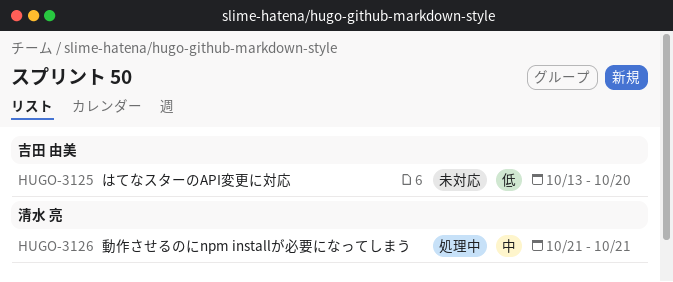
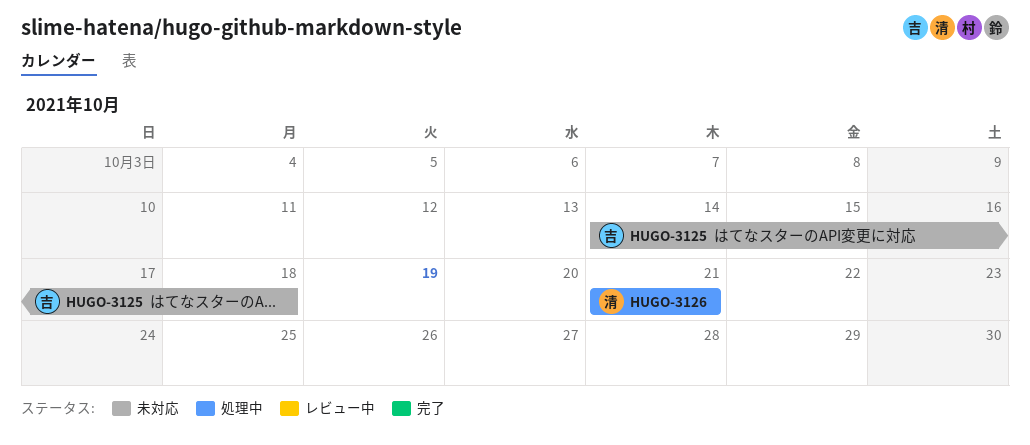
HUGO-3125, start: Oct 13 -> Oct 14
HUGO-3125, due: Oct 20 -> Oct 18

